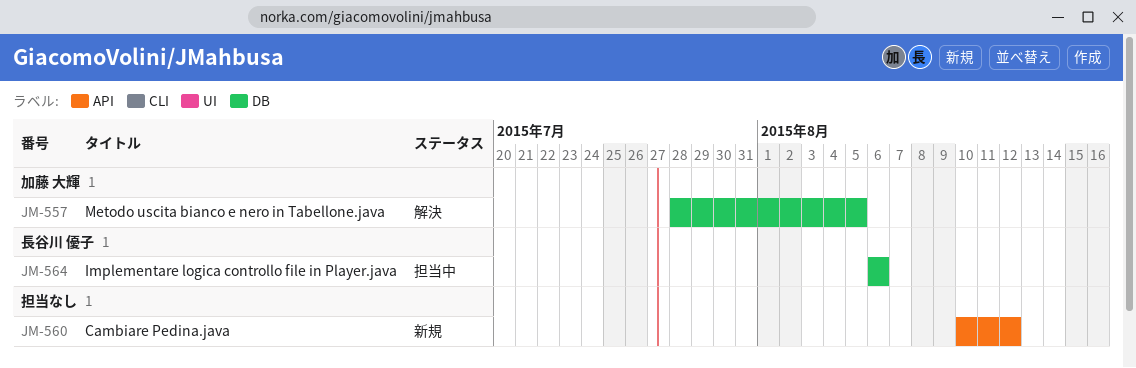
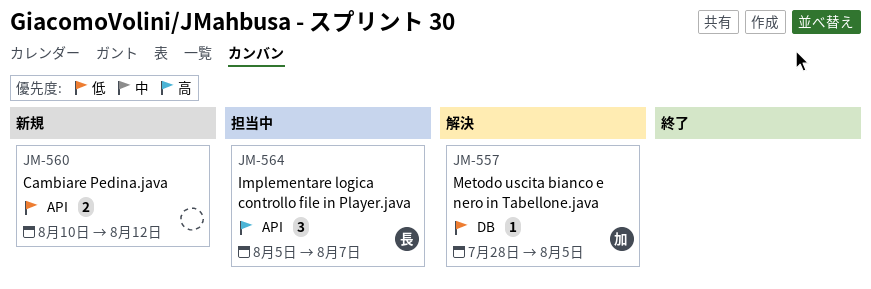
JM-564, label: DB -> API
JM-564, start: Aug 6 -> Aug 5
JM-564, due: Aug 6 -> Aug 7

